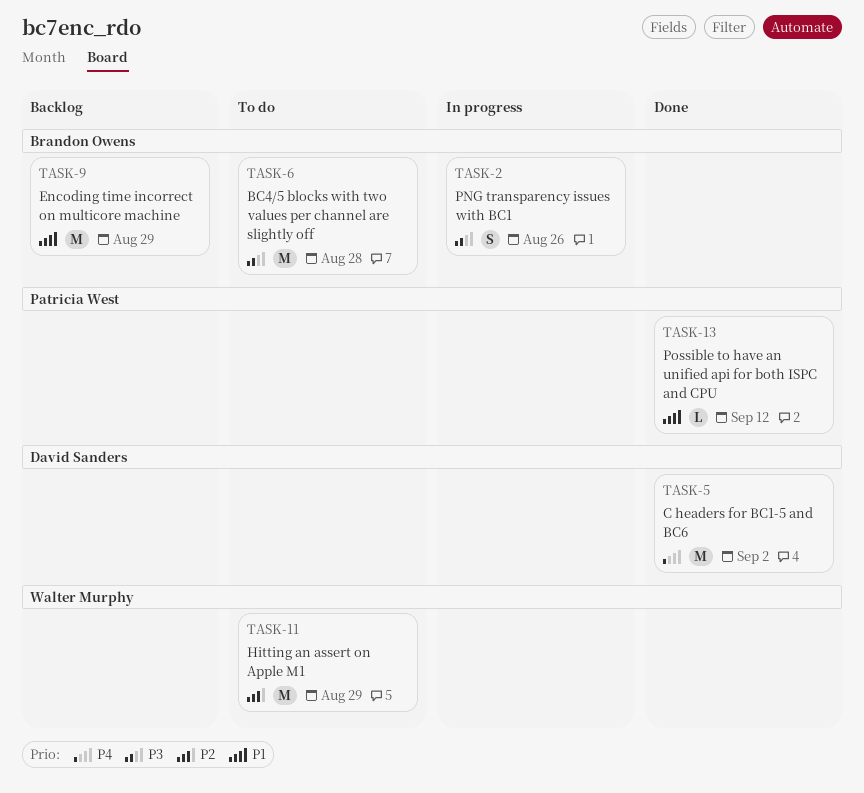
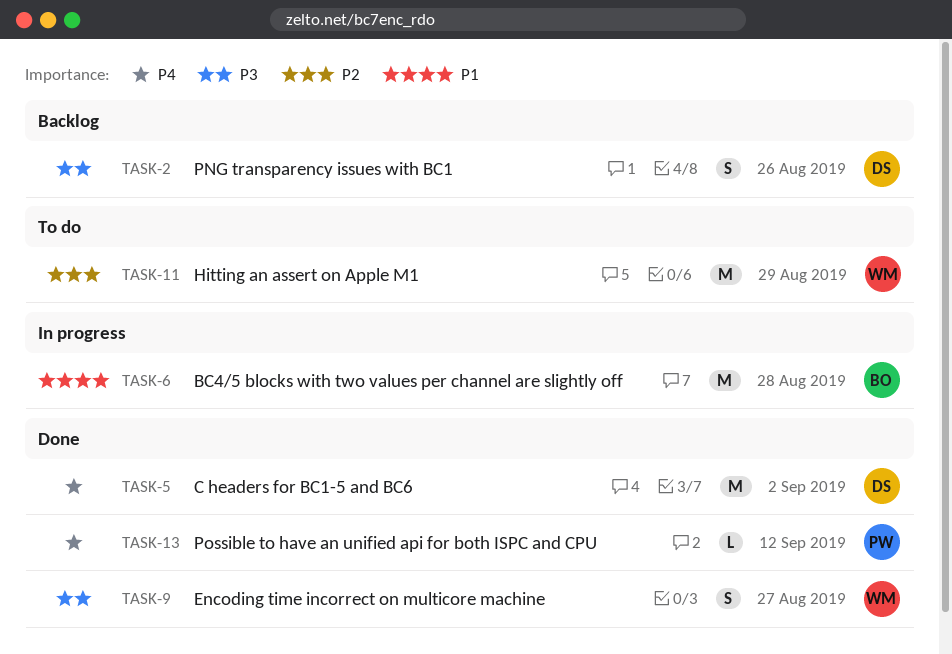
TASK-2, status: In progress -> Backlog
TASK-2, owner: Brandon Owens -> David Sanders
TASK-6, status: To do -> In progress
TASK-6, priority: P3 -> P1
TASK-9, status: Backlog -> Done
TASK-9, owner: Brandon Owens -> Walter Murphy
TASK-9, priority: P1 -> P3
TASK-9, estimate: M -> S
TASK-9, due: Aug 29 -> Aug 27
TASK-13, priority: P1 -> P4

